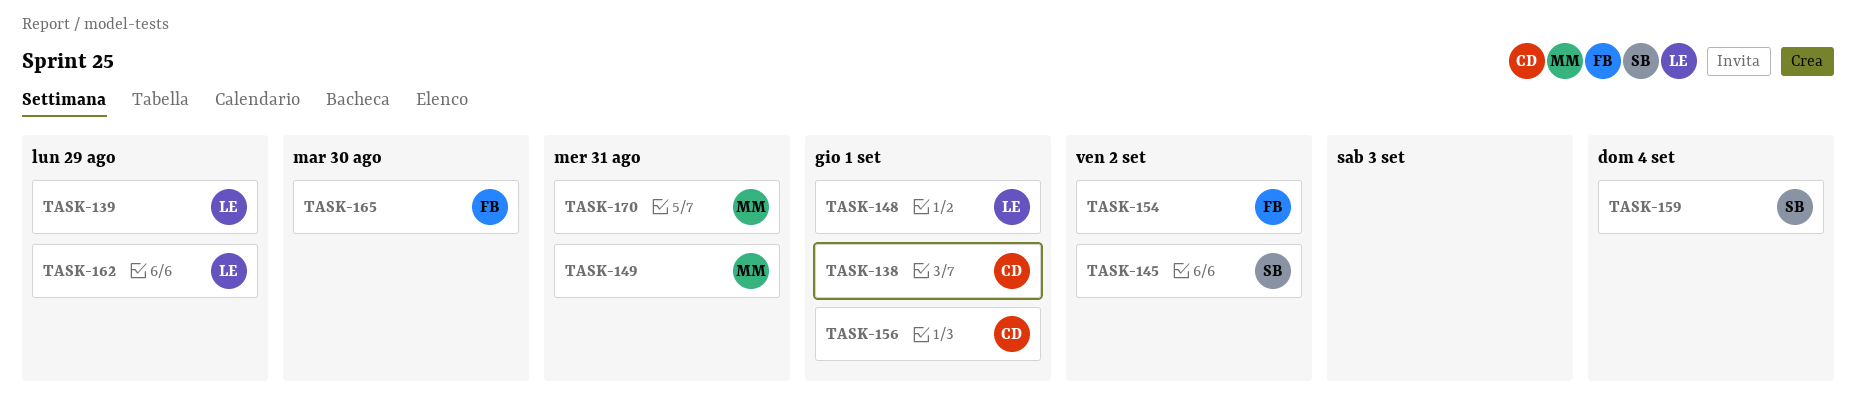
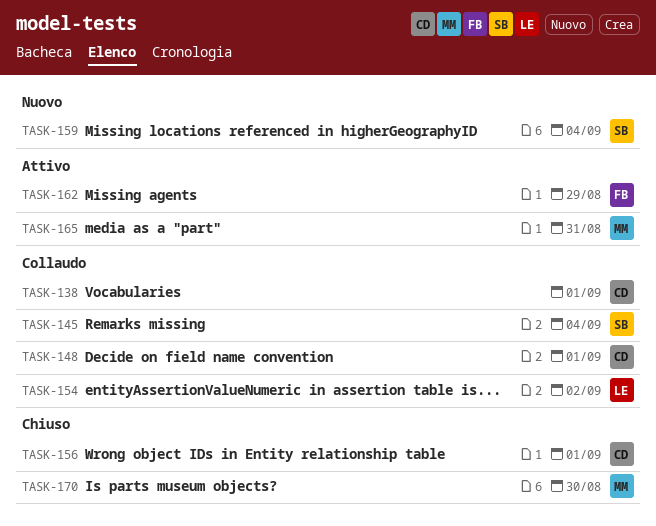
TASK-139: present -> none
TASK-145, due: Sep 2 -> Sep 4
TASK-148, owner: LE -> CD
TASK-149: present -> none
TASK-154, owner: FB -> LE
TASK-162, owner: LE -> FB
TASK-165, owner: FB -> MM
TASK-165, due: Aug 30 -> Aug 31
TASK-170, due: Aug 31 -> Aug 30

